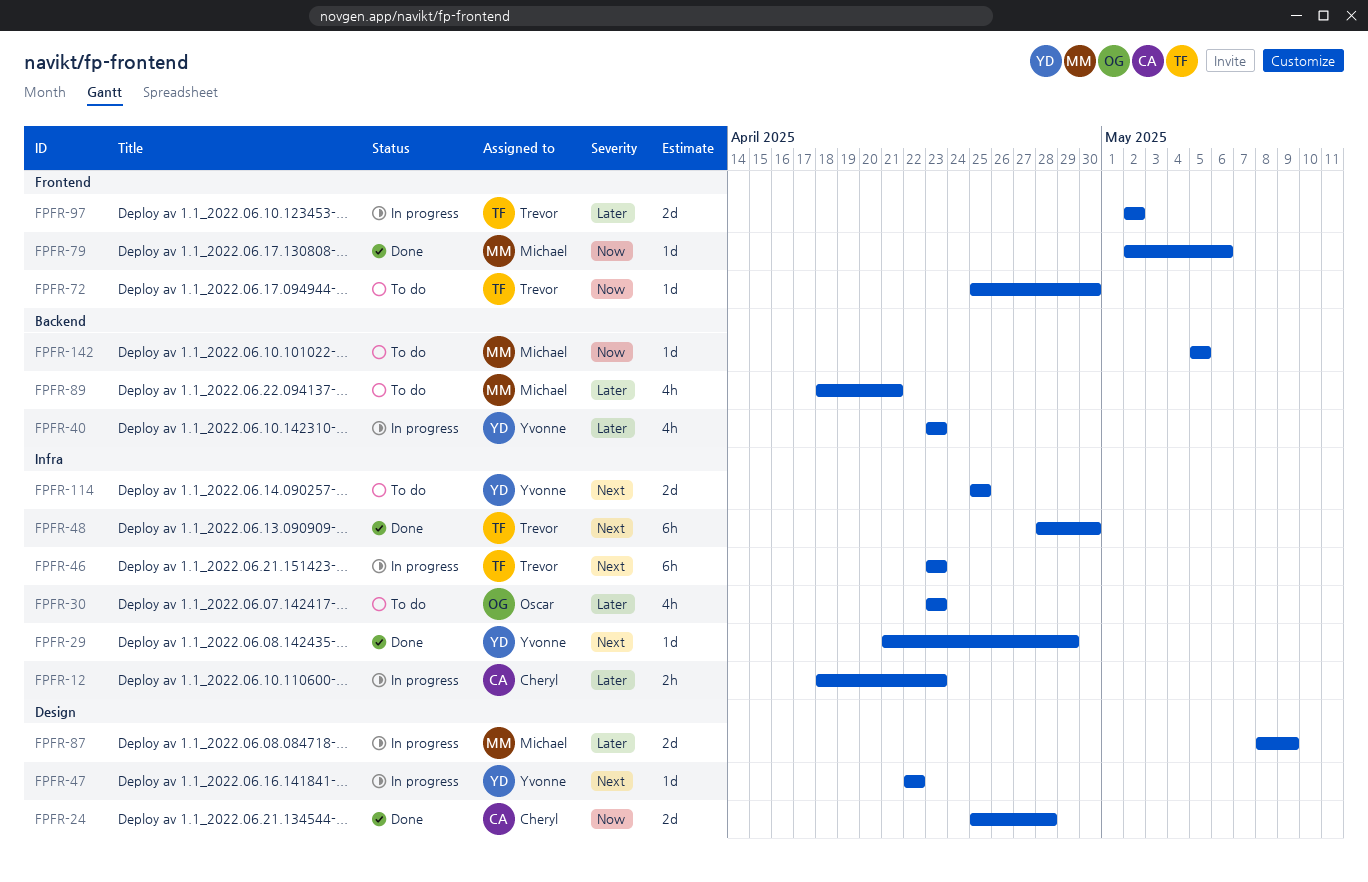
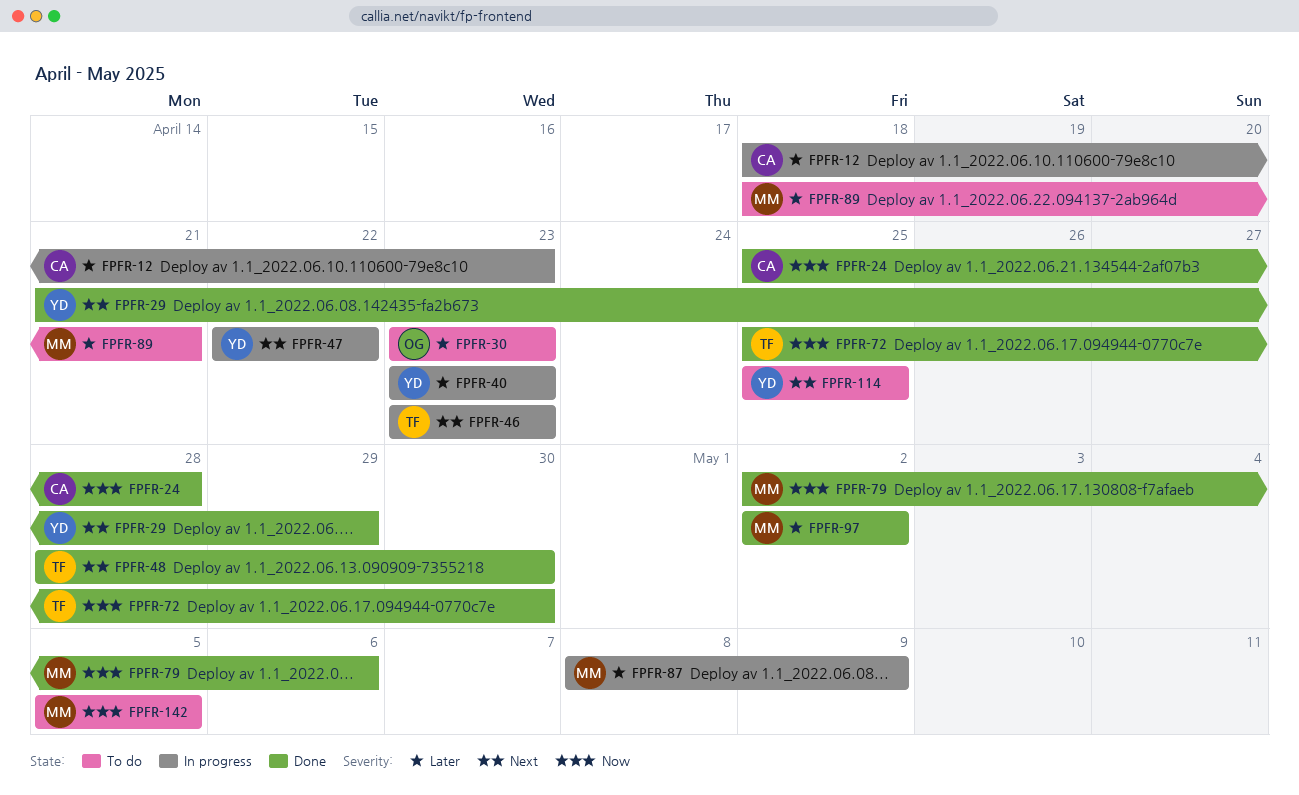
FPFR-72, status: To do -> Done
FPFR-97, status: In progress -> Done
FPFR-97, owner: Trevor -> Michael

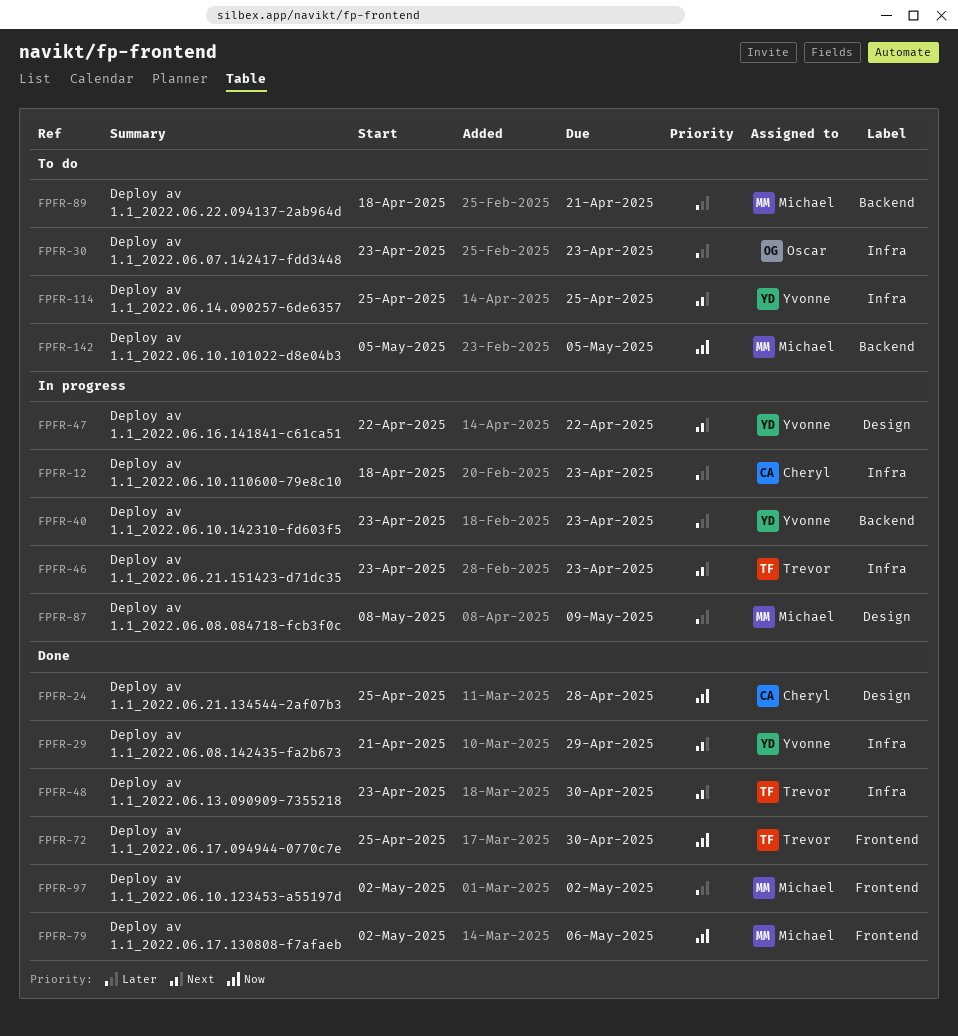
FPFR-48, start: Apr 28 -> Apr 23

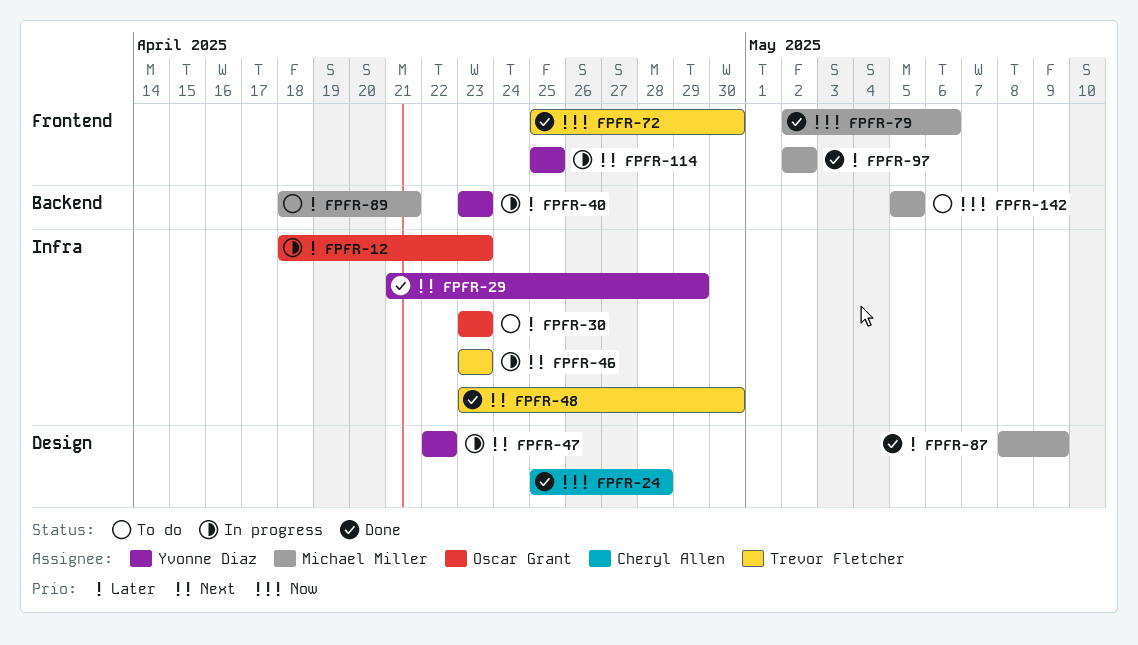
FPFR-12, owner: Cheryl Allen -> Oscar Grant
FPFR-87, status: In progress -> Done
FPFR-114, status: To do -> In progress
FPFR-114, label: Infra -> Frontend

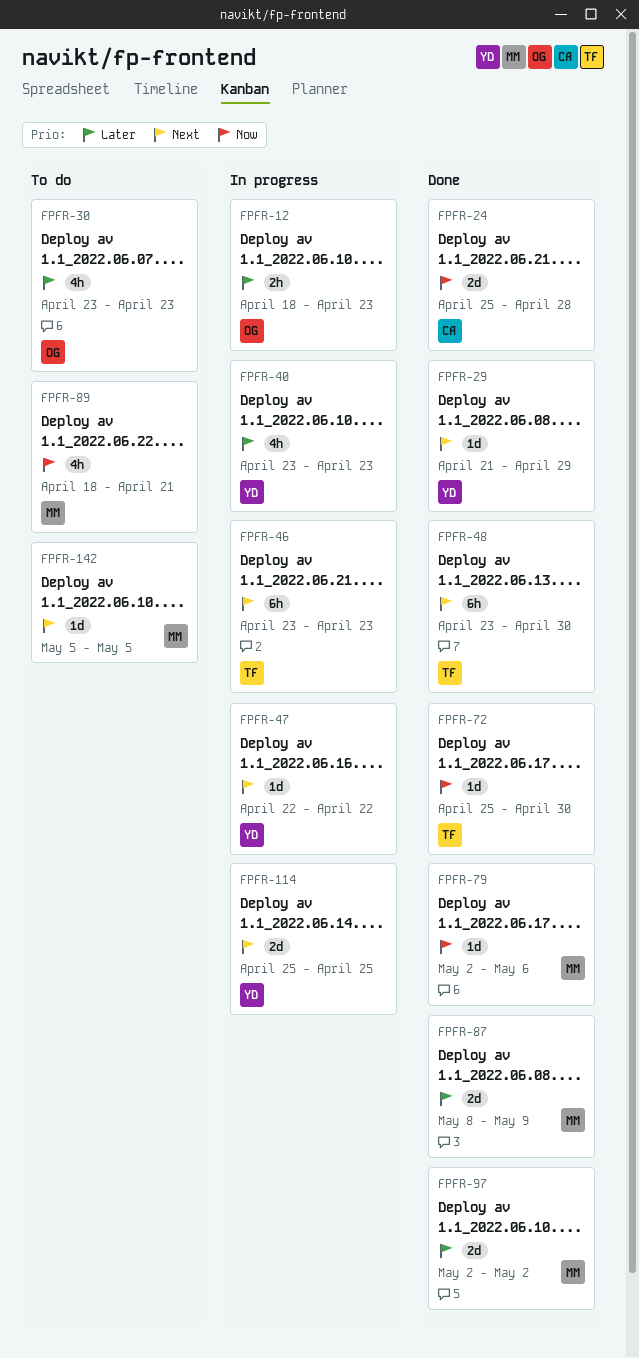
FPFR-89, priority: Later -> Now
FPFR-142, priority: Now -> Next

